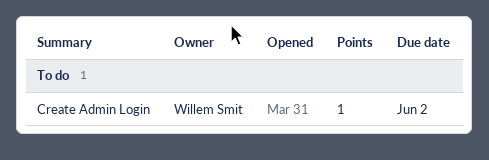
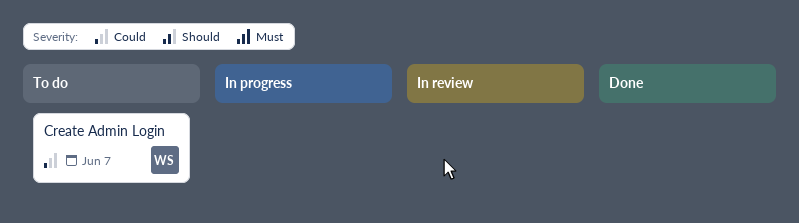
Create Admin Login, due: Jun 2 -> Jun 7

